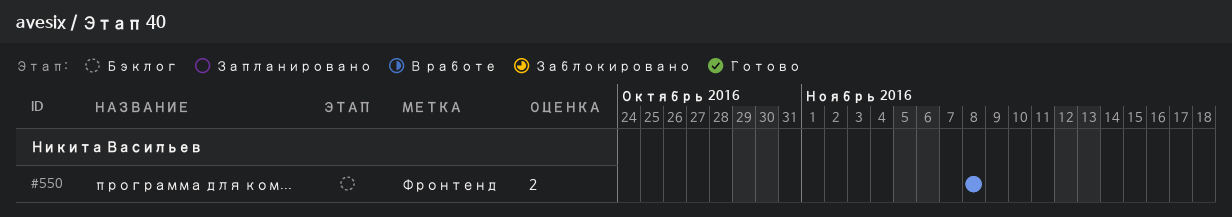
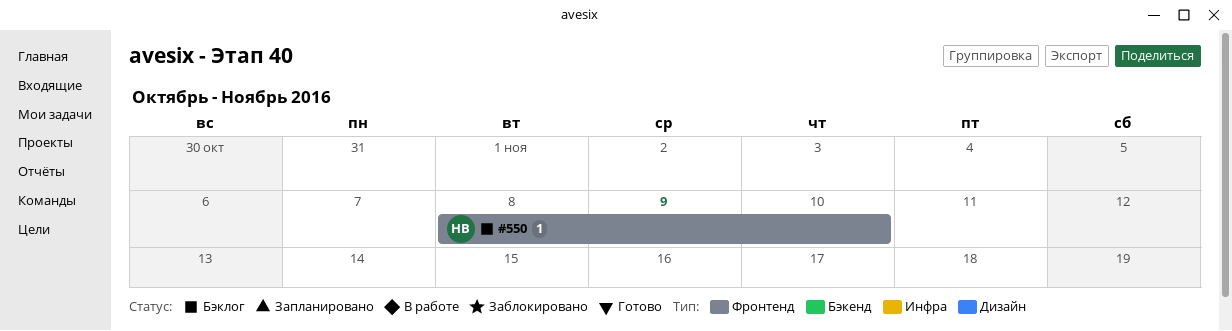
#550, estimate: 2 -> 1
#550, due: Nov 8 -> Nov 10

